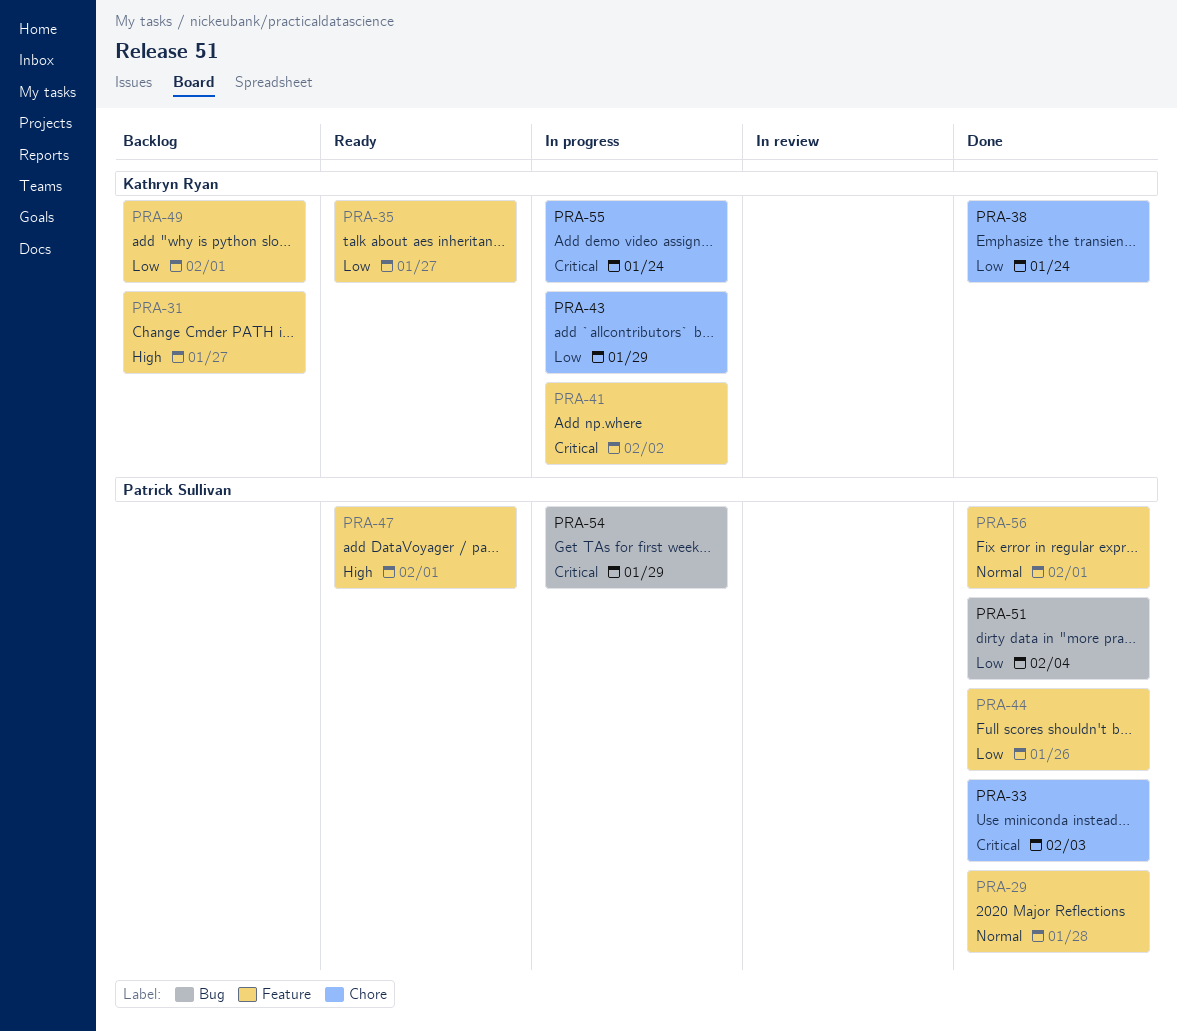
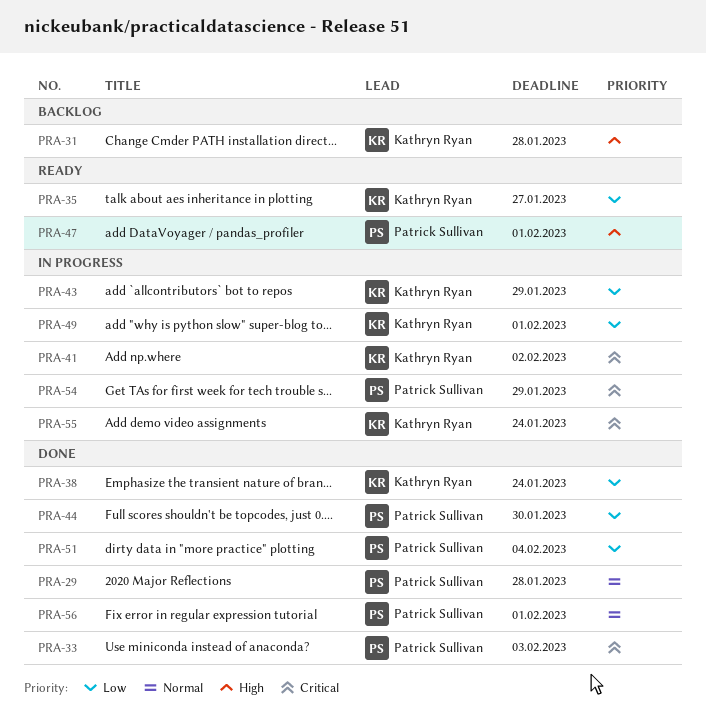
PRA-31, due: Jan 27 -> Jan 28
PRA-44, due: Jan 26 -> Jan 30
PRA-49, status: Backlog -> In progress

